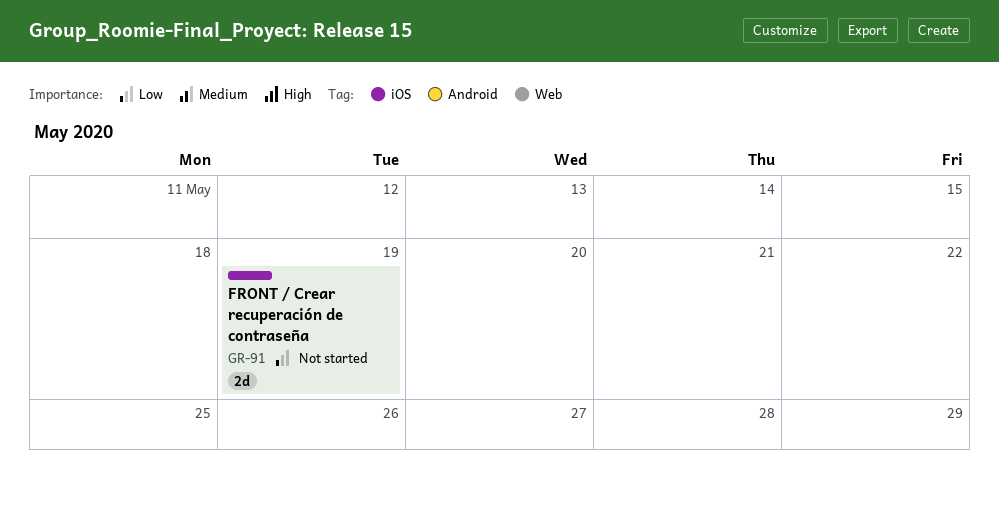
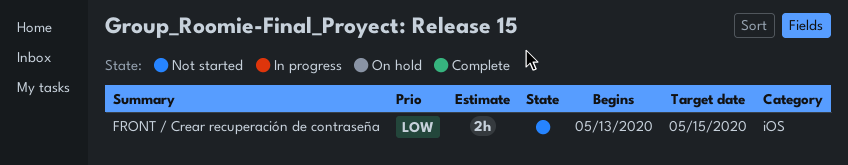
FRONT / Crear recuperación de contraseña, estimate: 2d -> 2h
FRONT / Crear recuperación de contraseña, due: May 19 -> May 15

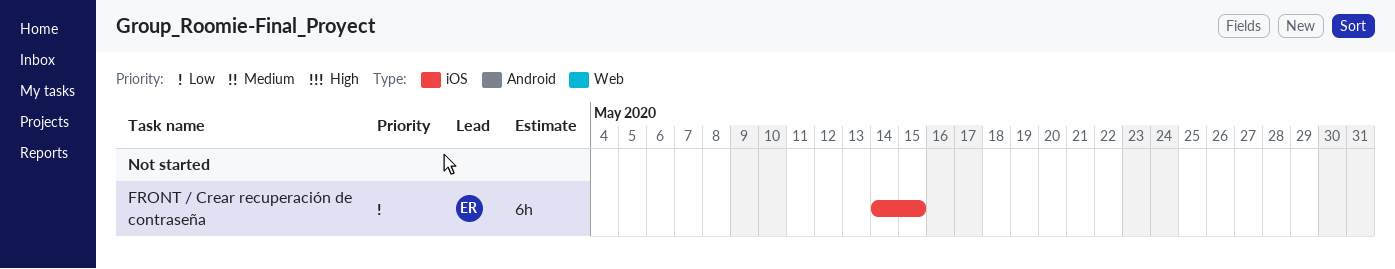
FRONT / Crear recuperación de contraseña, estimate: 2h -> 6h
FRONT / Crear recuperación de contraseña, start: May 13 -> May 14

